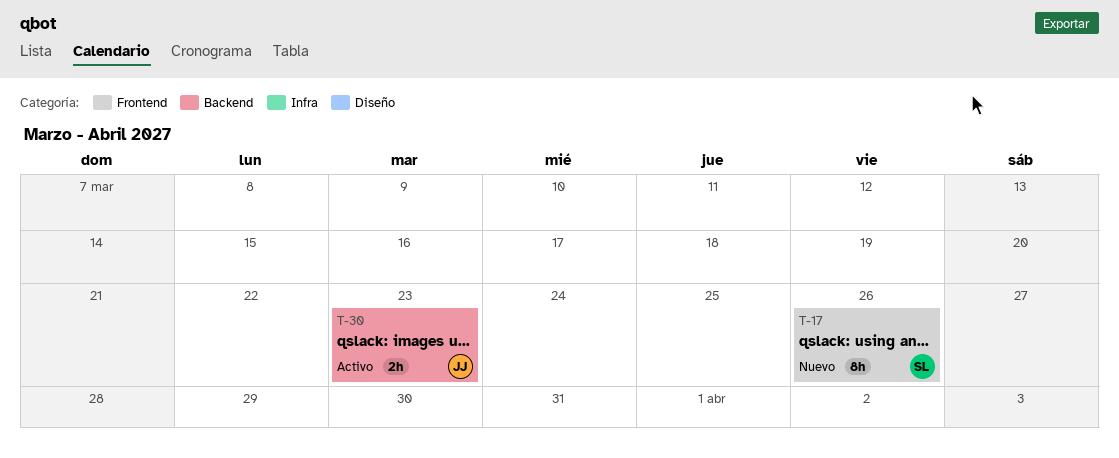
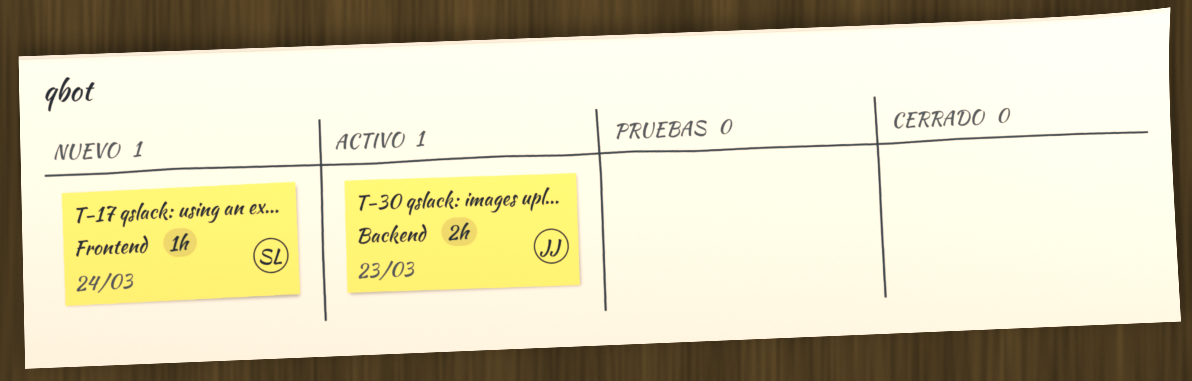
T-17, estimate: 8h -> 1h
T-17, due: Mar 26 -> Mar 24

